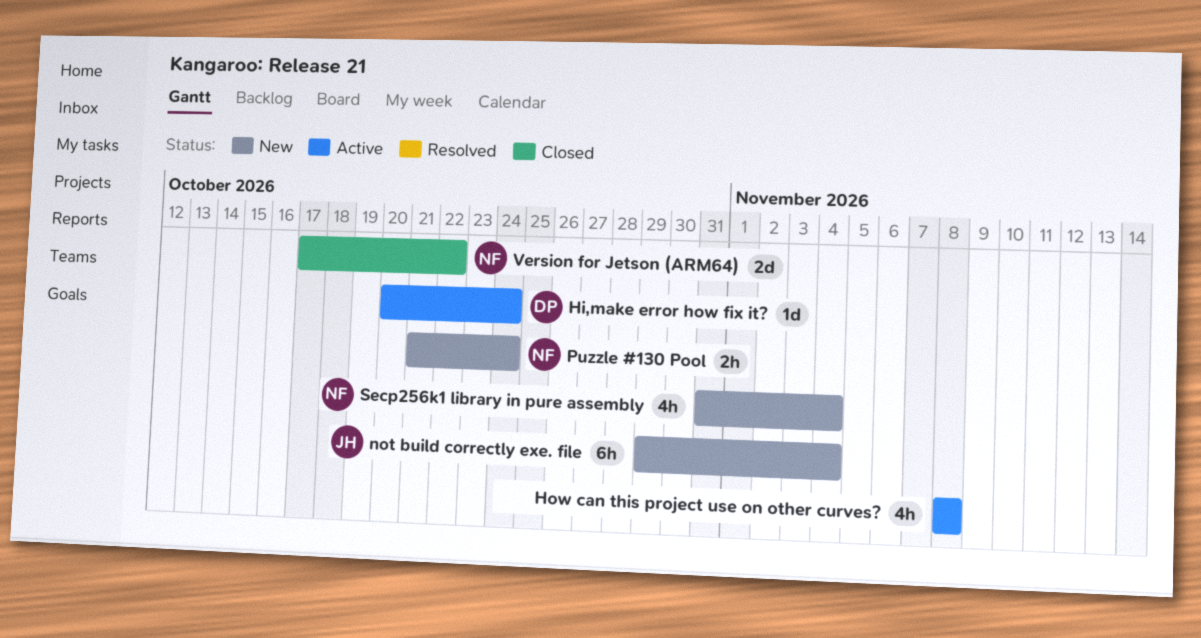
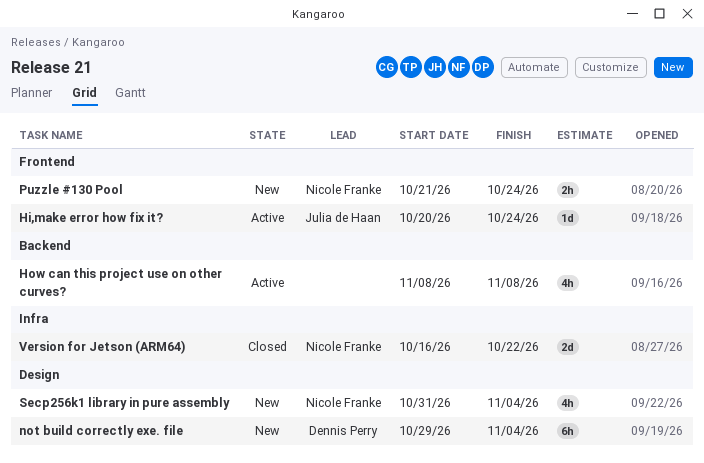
Hi,make error how fix it?, owner: Dennis Perry -> Julia de Haan
not build correctly exe. file, owner: Julia de Haan -> Dennis Perry
Version for Jetson (ARM64), start: Oct 17 -> Oct 16

